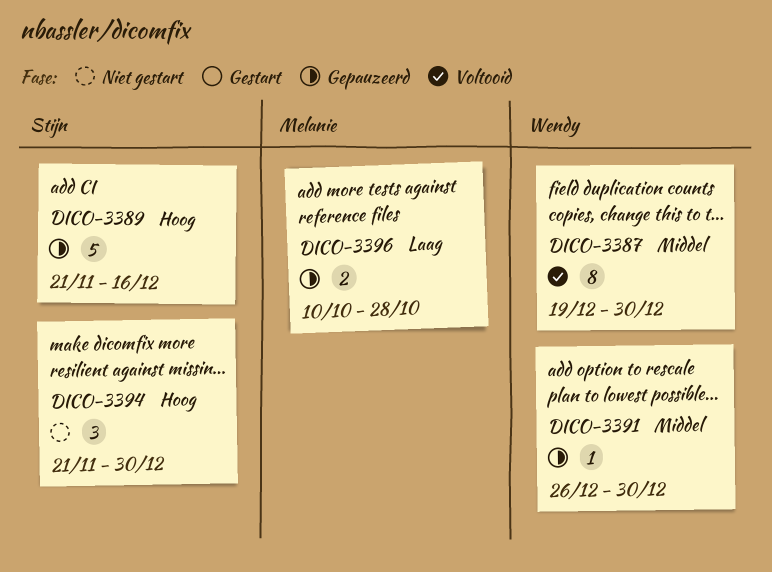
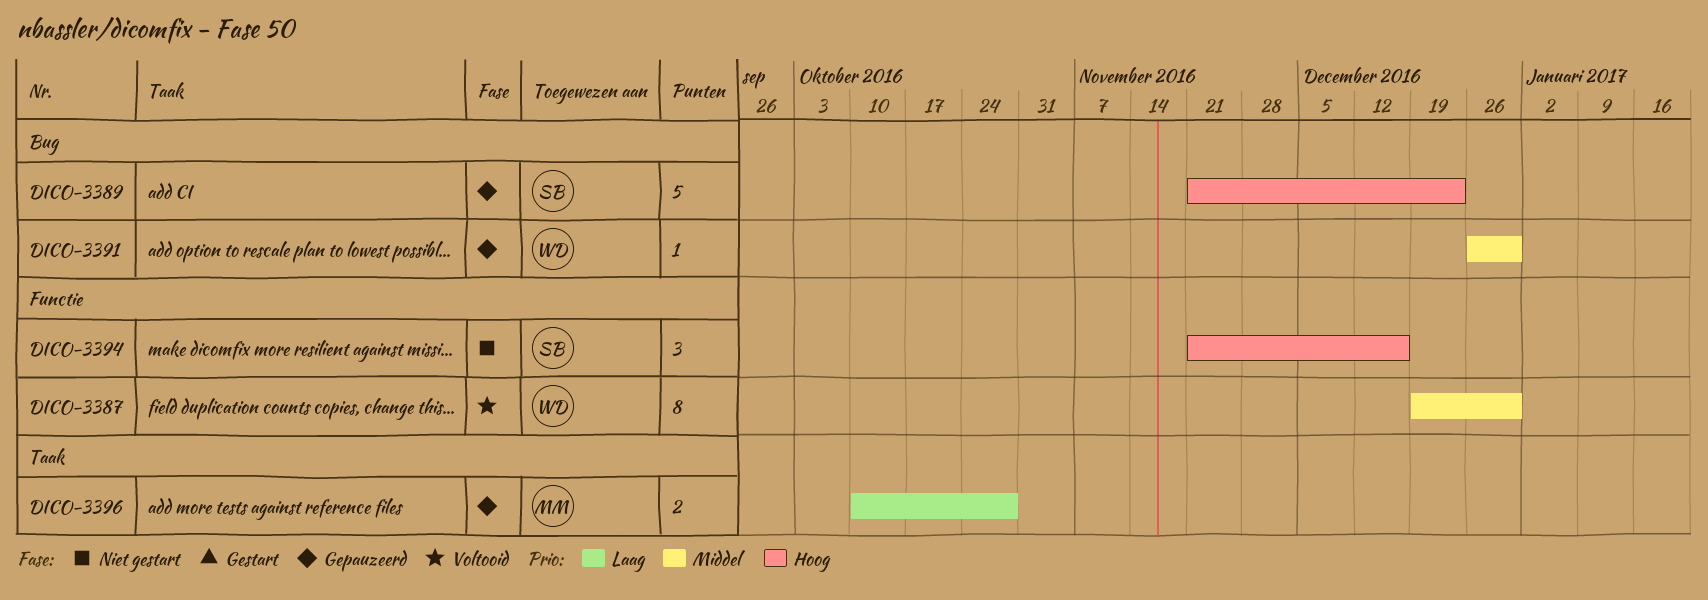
DICO-3389, due: Dec 16 -> Dec 23
DICO-3394, due: Dec 30 -> Dec 16

